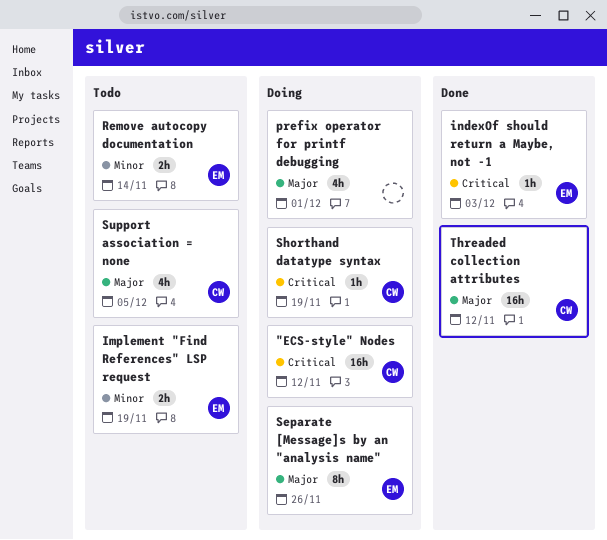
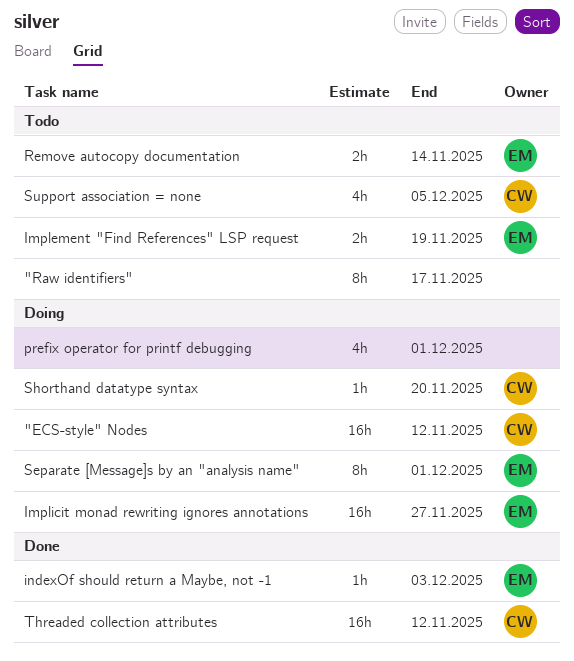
"Raw identifiers": none -> present
Implicit monad rewriting ignores annotations: none -> present
Separate [Message]s by an "analysis name", due: Nov 26 -> Dec 1
Shorthand datatype syntax, due: Nov 19 -> Nov 20

